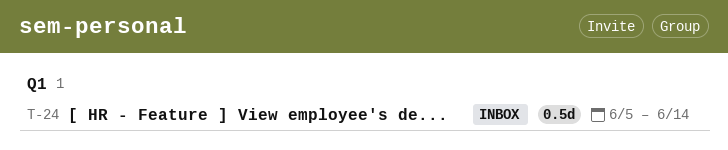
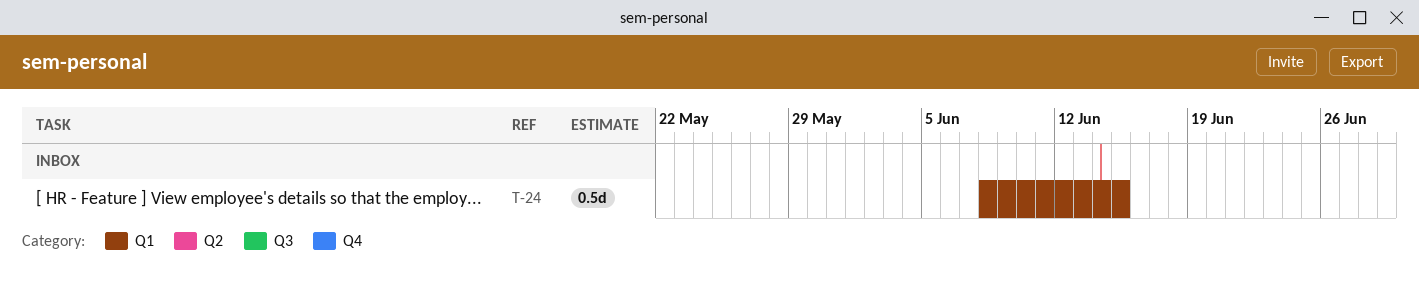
T-24, start: Jun 5 -> Jun 8
T-24, due: Jun 14 -> Jun 15

